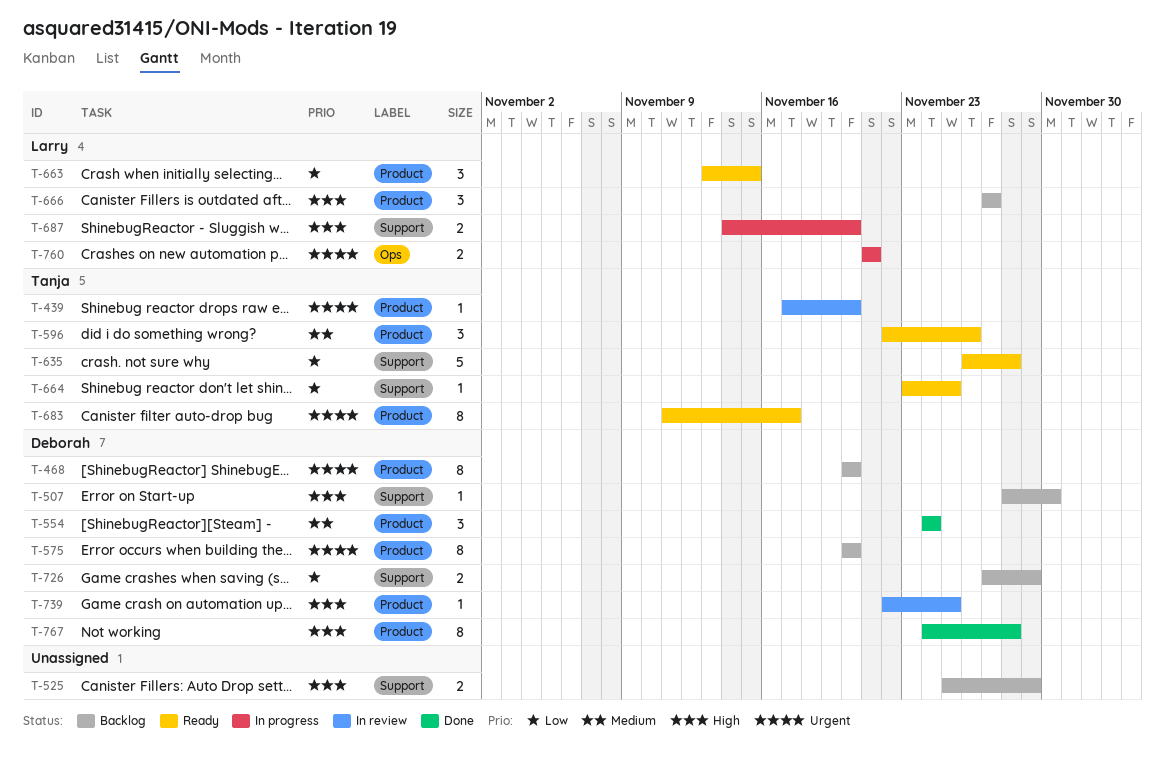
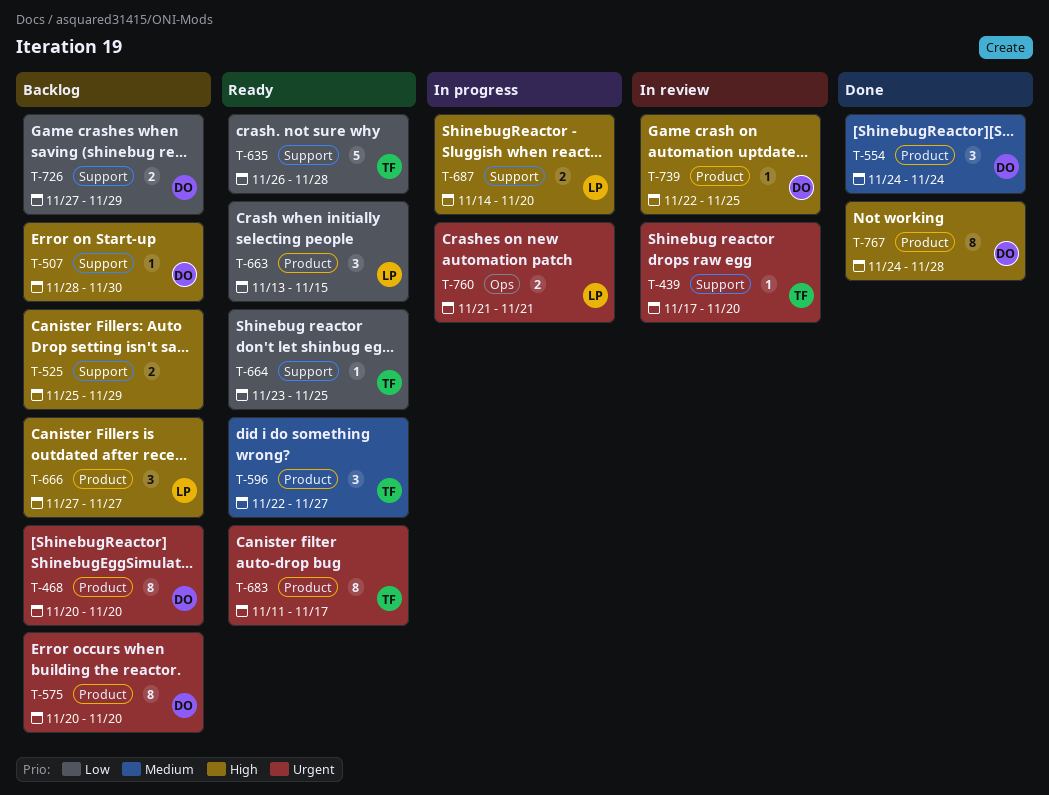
T-439, label: Product -> Support
T-596, due: Nov 26 -> Nov 27

